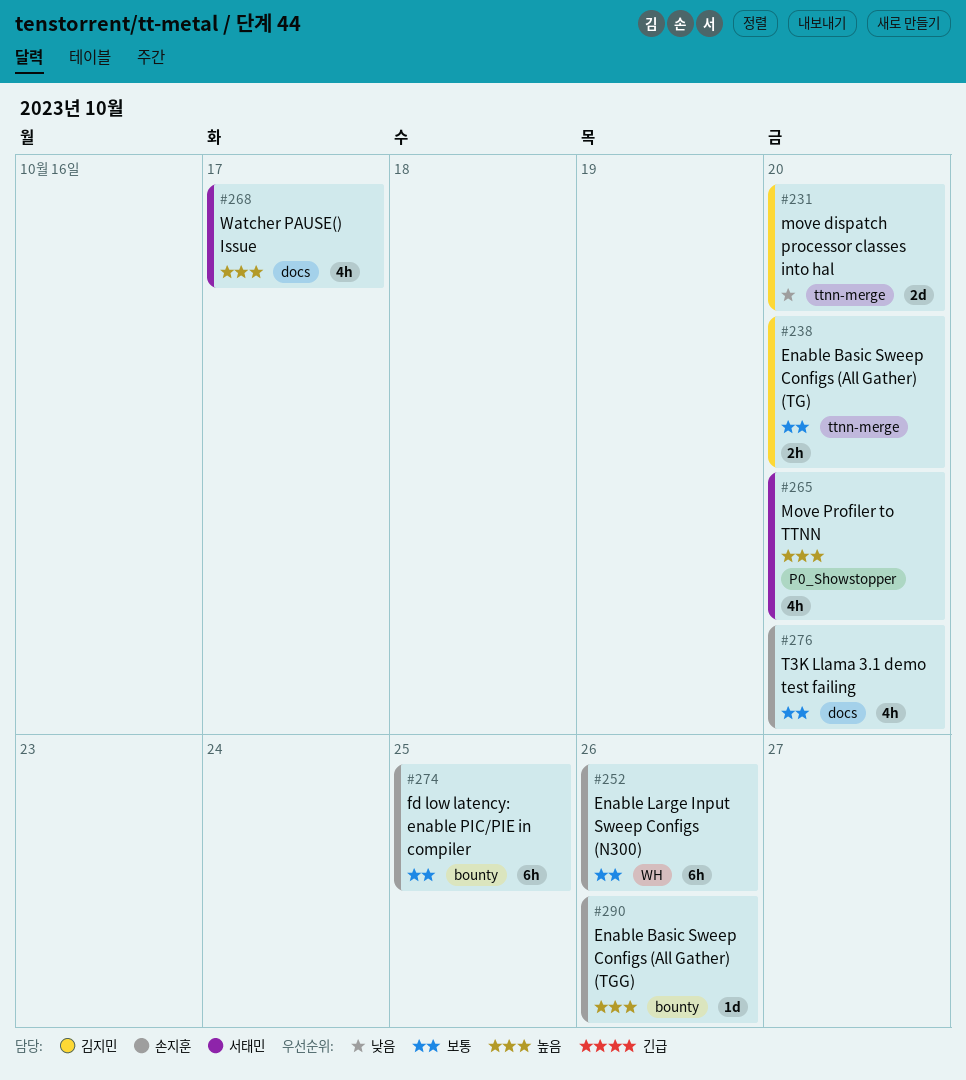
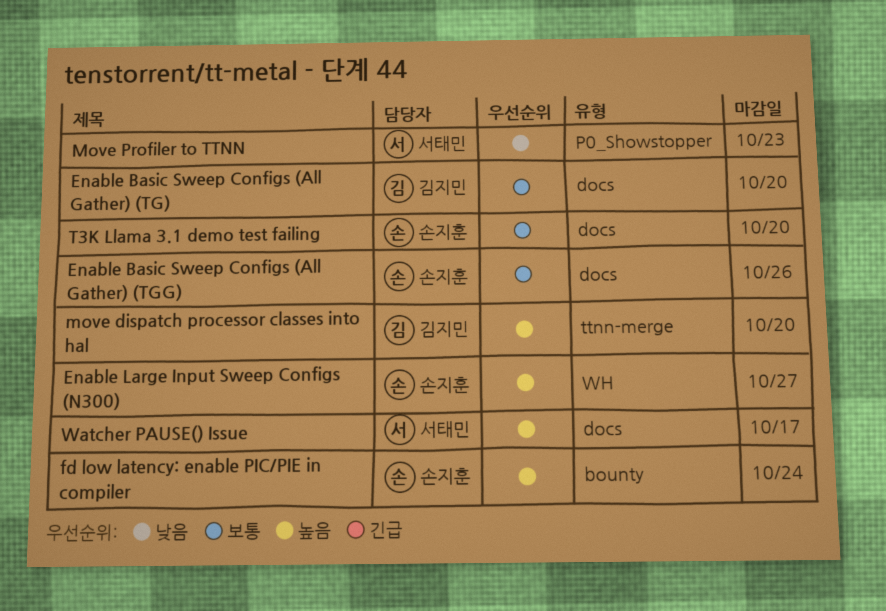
Enable Basic Sweep Configs (All Gather) (TG), label: ttnn-merge -> docs
Enable Basic Sweep Configs (All Gather) (TGG), priority: 높음 -> 보통
Enable Basic Sweep Configs (All Gather) (TGG), label: bounty -> docs
Enable Large Input Sweep Configs (N300), priority: 보통 -> 높음
Enable Large Input Sweep Configs (N300), due: Oct 26 -> Oct 27
fd low latency: enable PIC/PIE in compiler, priority: 보통 -> 높음
fd low latency: enable PIC/PIE in compiler, due: Oct 25 -> Oct 24
move dispatch processor classes into hal, priority: 낮음 -> 높음
Move Profiler to TTNN, priority: 높음 -> 낮음
Move Profiler to TTNN, due: Oct 20 -> Oct 23

